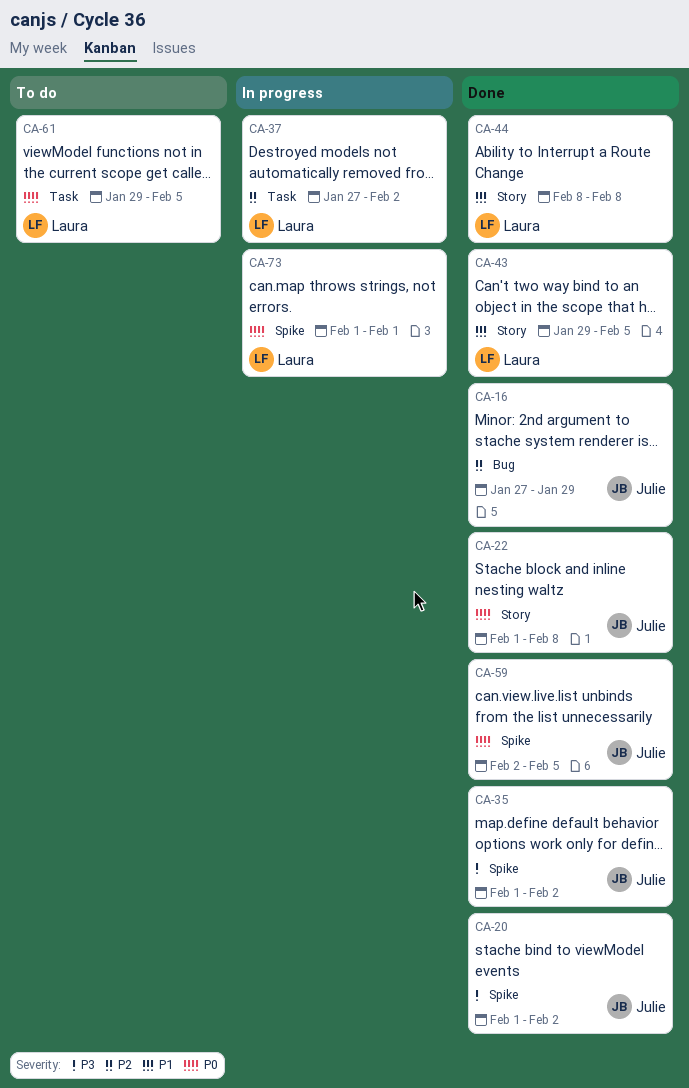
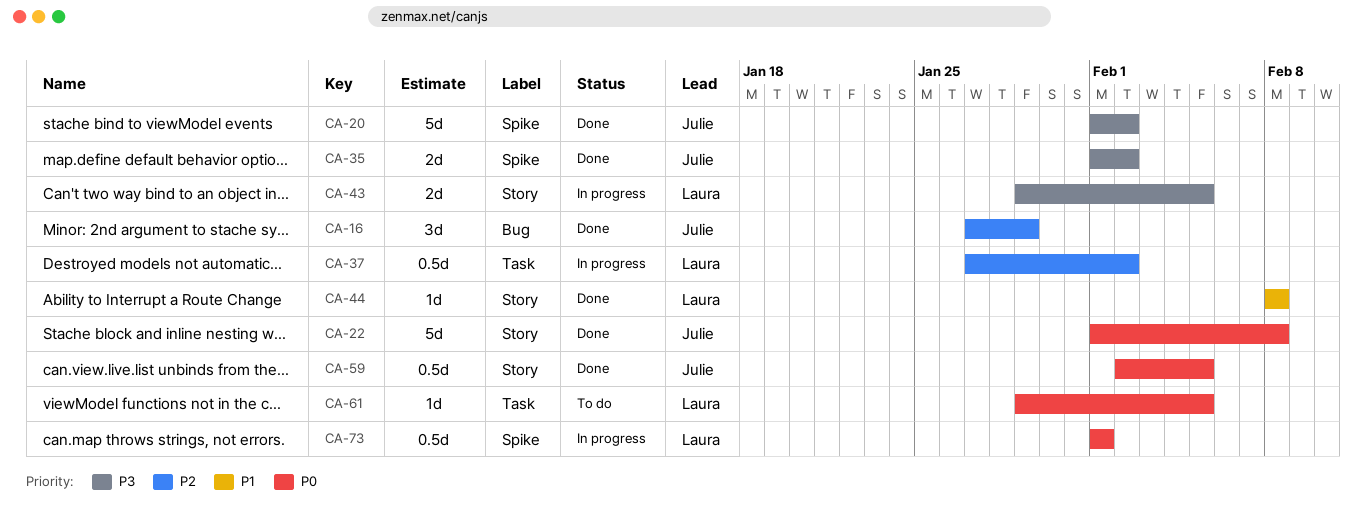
CA-43, status: Done -> In progress
CA-43, priority: P1 -> P3
CA-59, label: Spike -> Story

